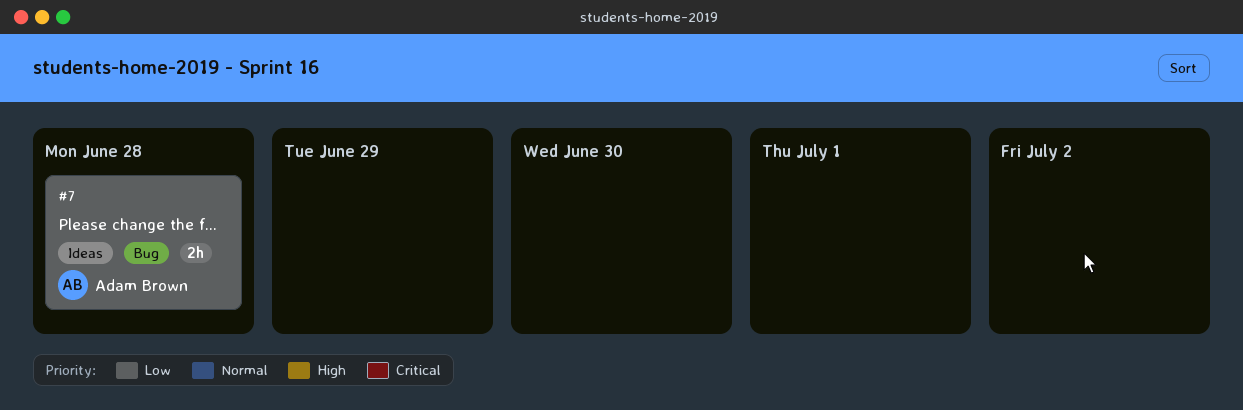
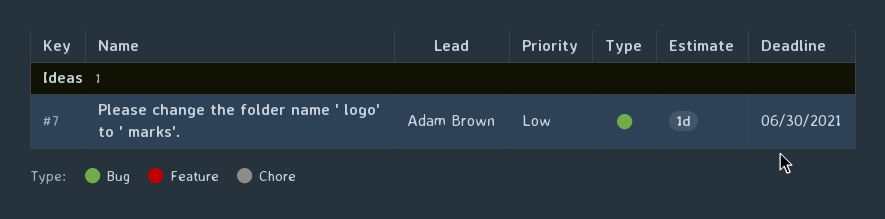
#7, estimate: 2h -> 1d
#7, due: Jun 28 -> Jun 30

